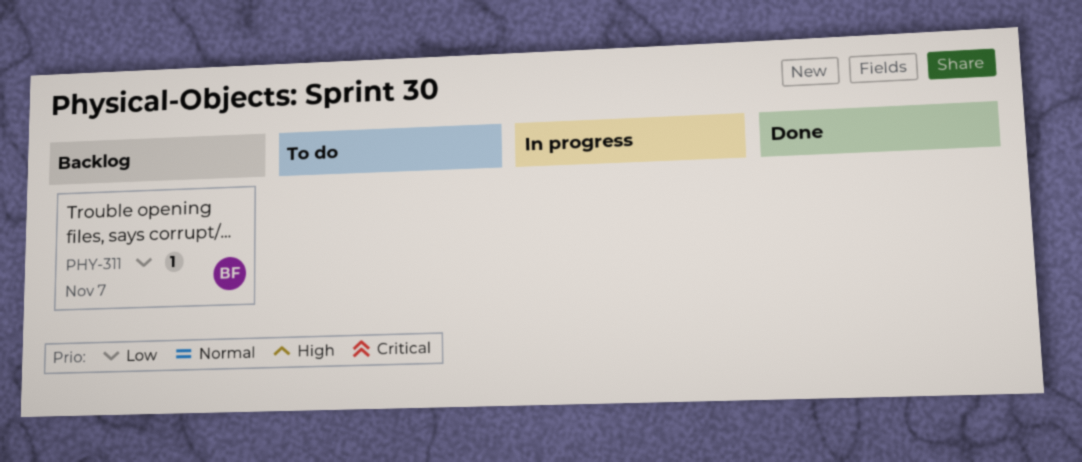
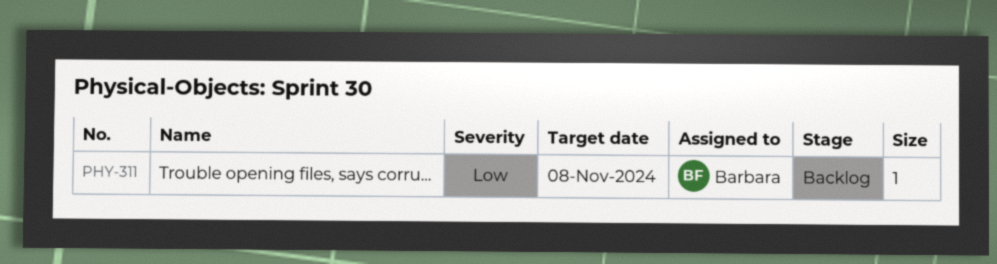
PHY-311, due: Nov 7 -> Nov 8

